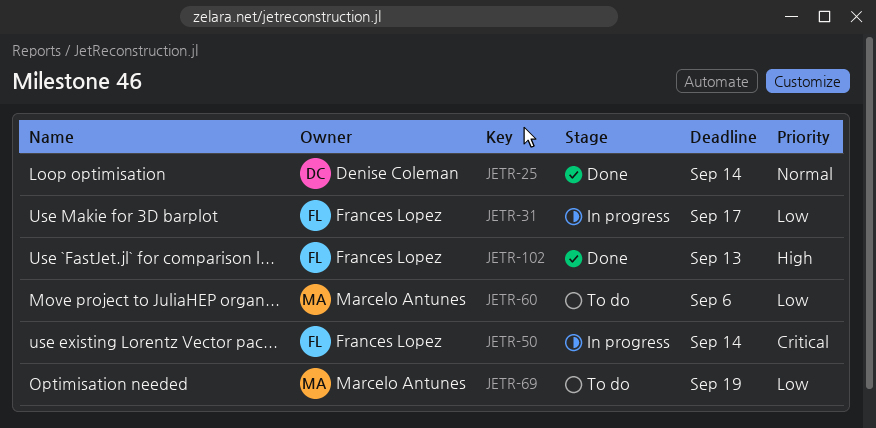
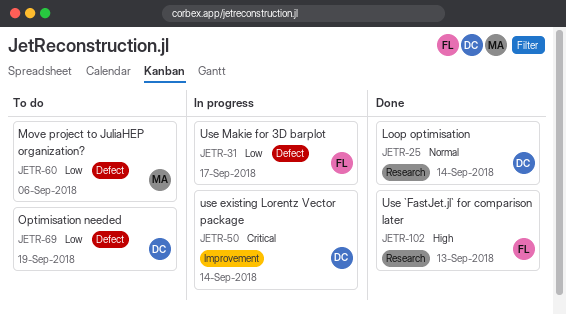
JETR-50, owner: Frances Lopez -> Denise Coleman
JETR-69, owner: Marcelo Antunes -> Denise Coleman

